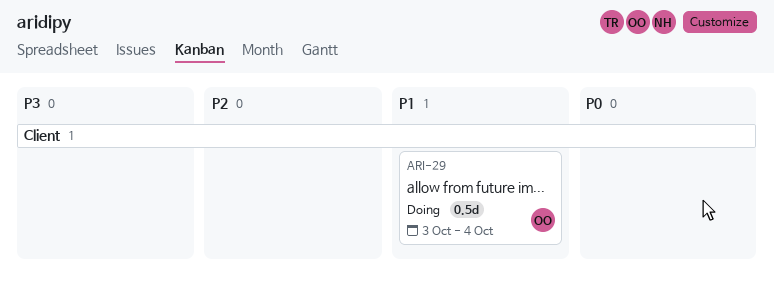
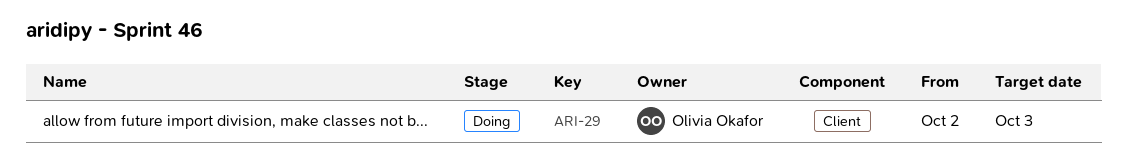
ARI-29, start: Oct 3 -> Oct 2
ARI-29, due: Oct 4 -> Oct 3

